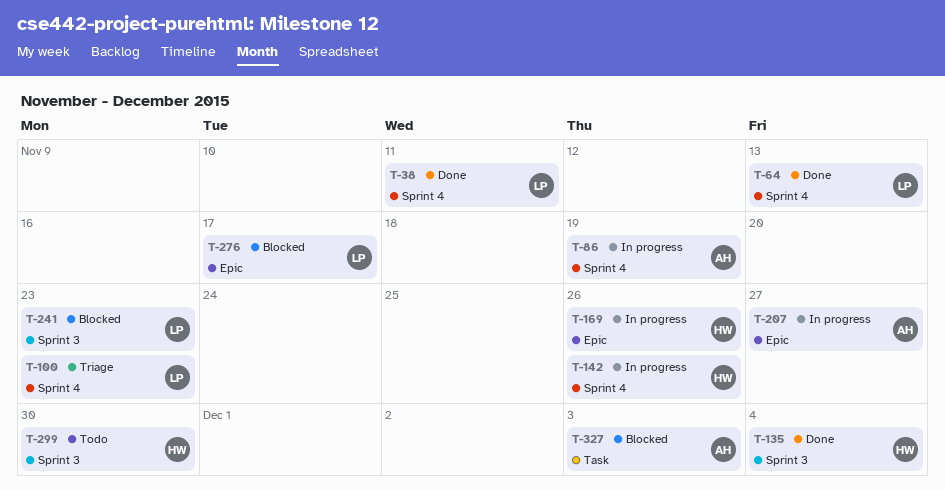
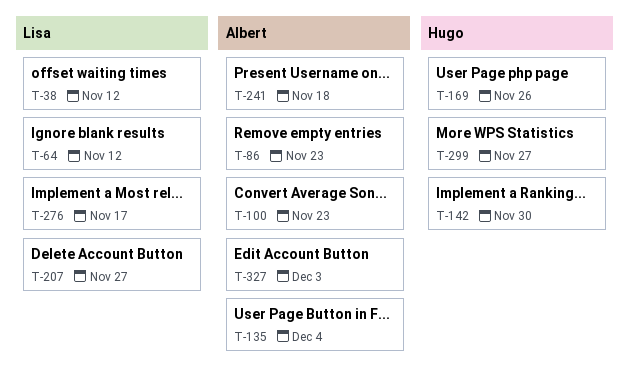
T-38, due: Nov 11 -> Nov 12
T-64, due: Nov 13 -> Nov 12
T-86, due: Nov 19 -> Nov 23
T-100, owner: Lisa -> Albert
T-135, owner: Hugo -> Albert
T-142, due: Nov 26 -> Nov 30
T-207, owner: Albert -> Lisa
T-241, owner: Lisa -> Albert
T-241, due: Nov 23 -> Nov 18
T-299, due: Nov 30 -> Nov 27

